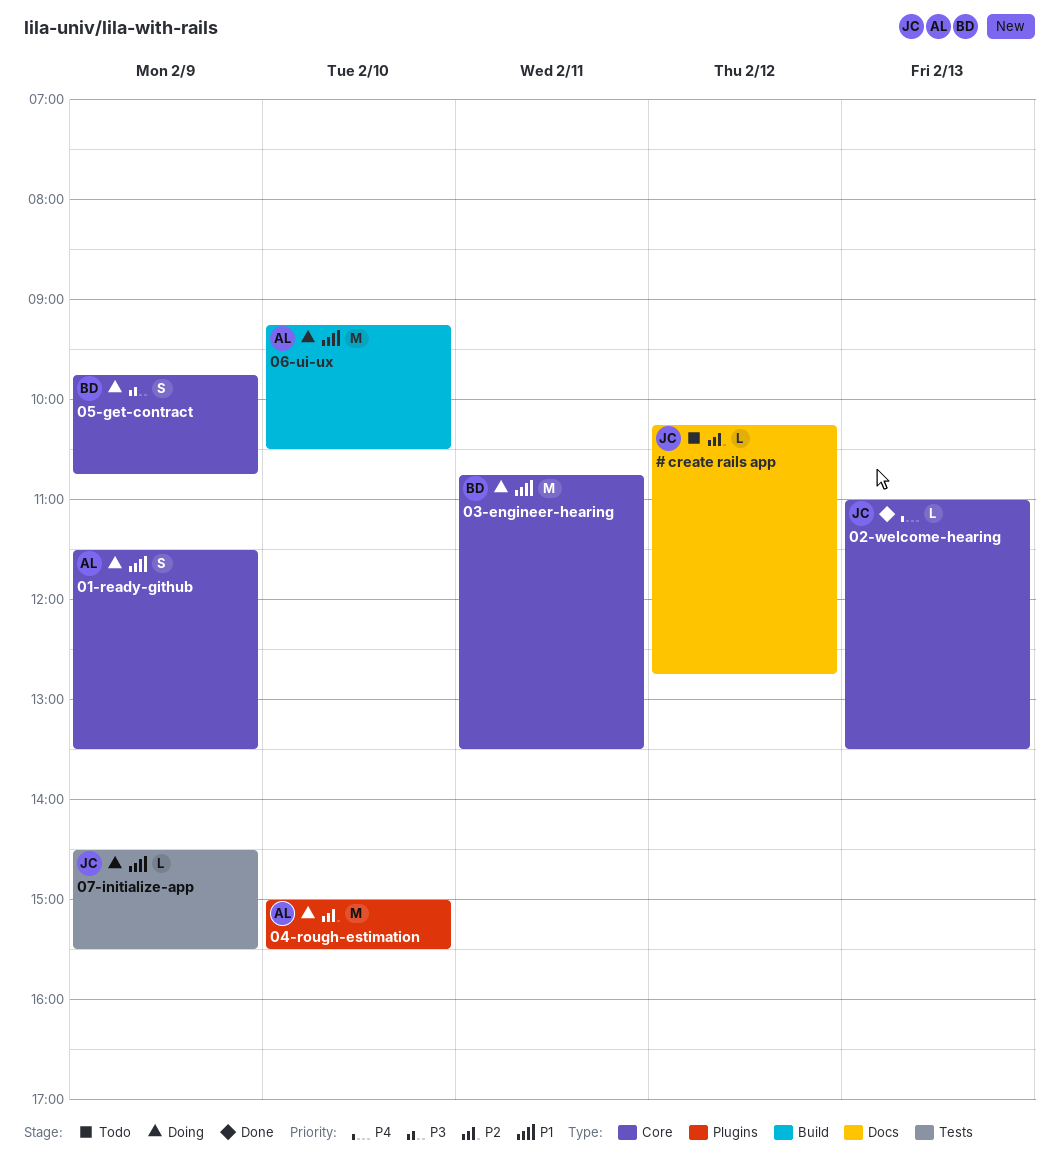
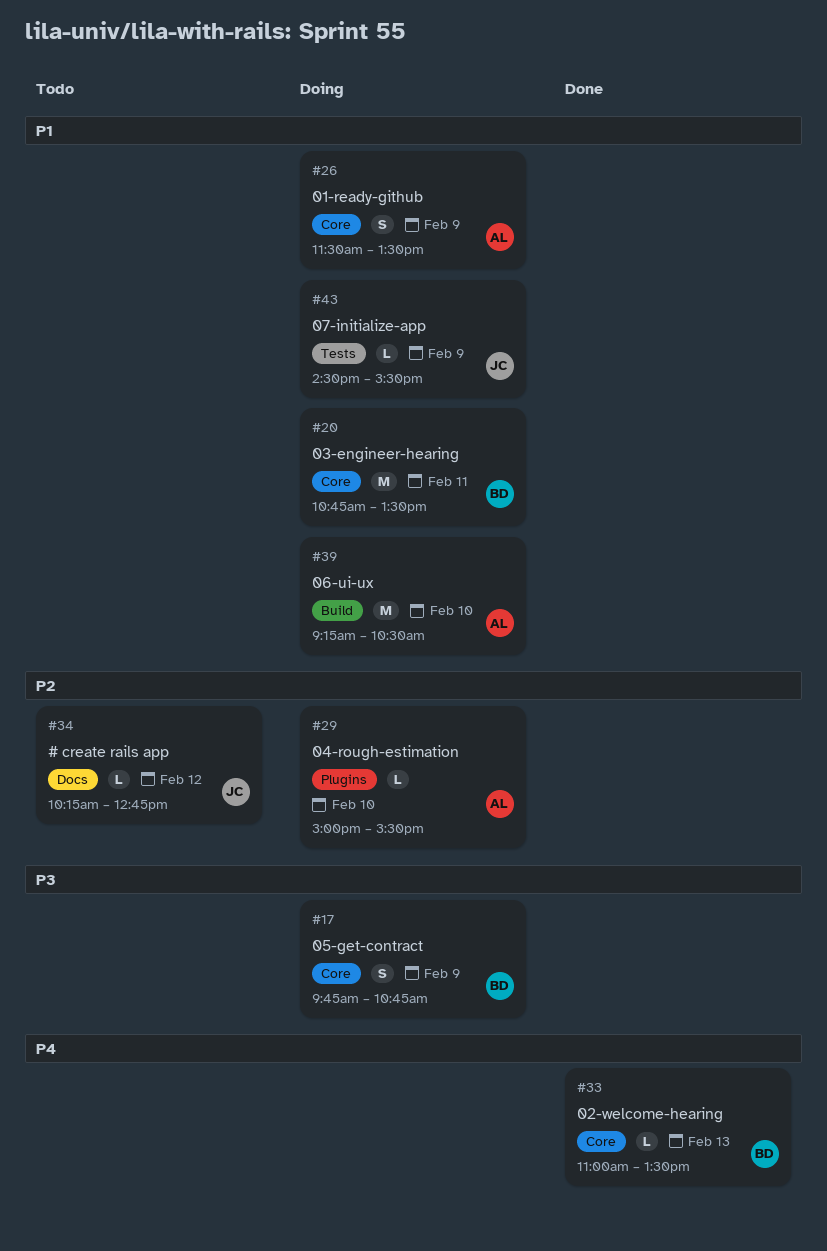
02-welcome-hearing, owner: JC -> BD
04-rough-estimation, estimate: M -> L

